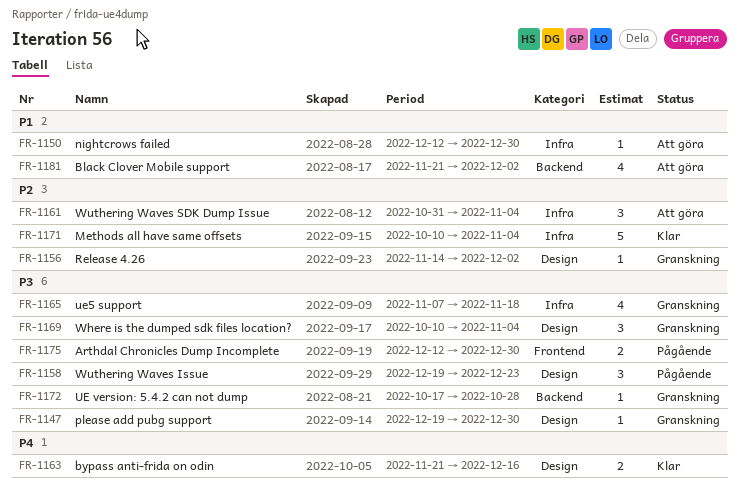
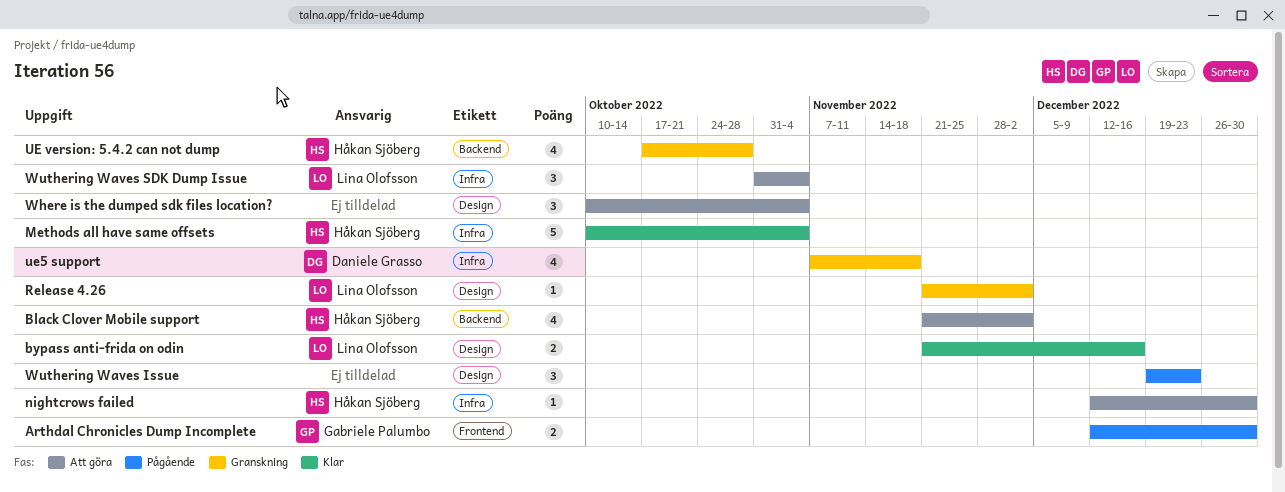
please add pubg support: present -> none
Release 4.26, start: Nov 14 -> Nov 21
UE version: 5.4.2 can not dump, estimate: 1 -> 4
Where is the dumped sdk files location?, status: Granskning -> Att göra

